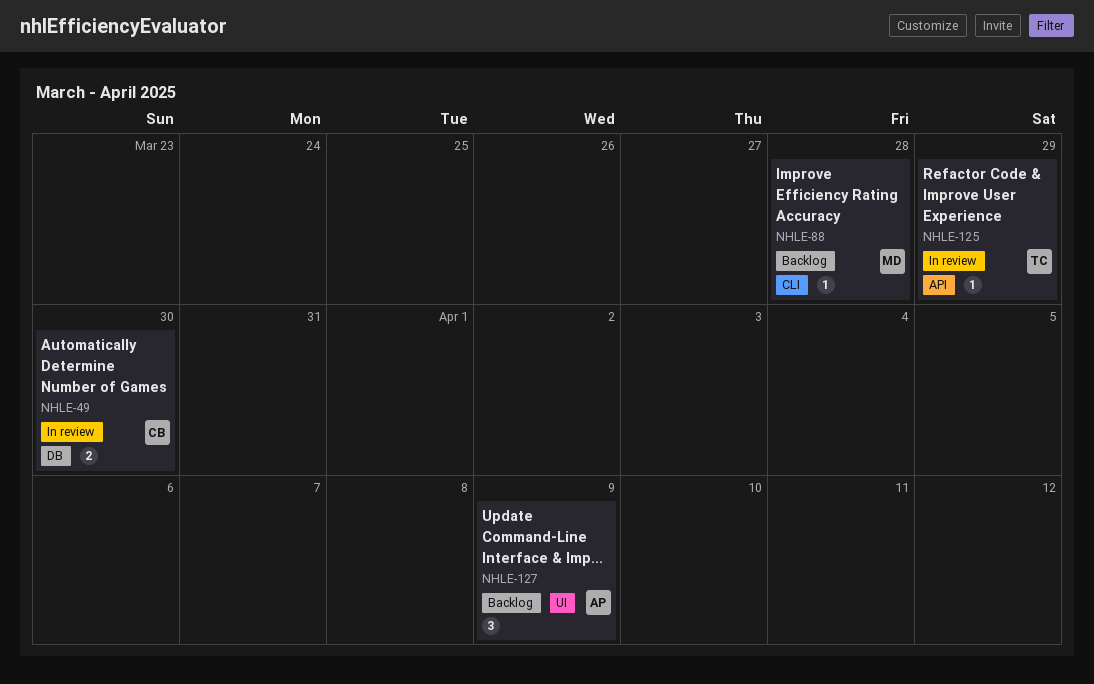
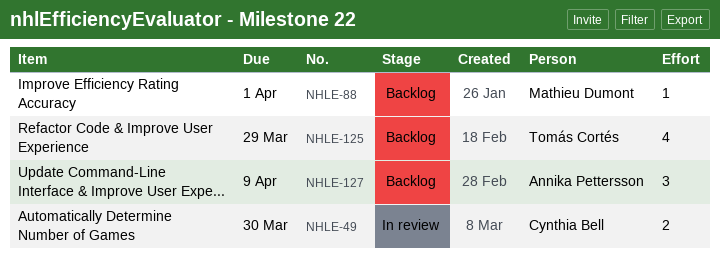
NHLE-88, due: Mar 28 -> Apr 1
NHLE-125, status: In review -> Backlog
NHLE-125, estimate: 1 -> 4

